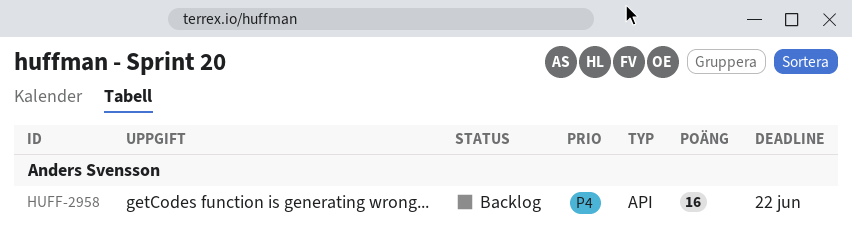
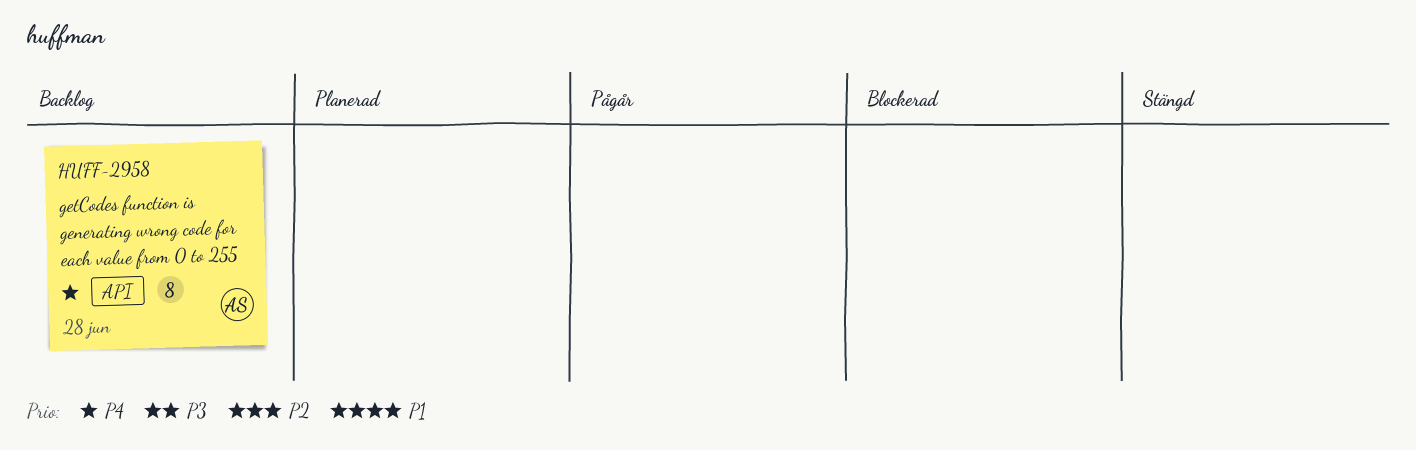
HUFF-2958, estimate: 16 -> 8
HUFF-2958, due: Jun 22 -> Jun 28

